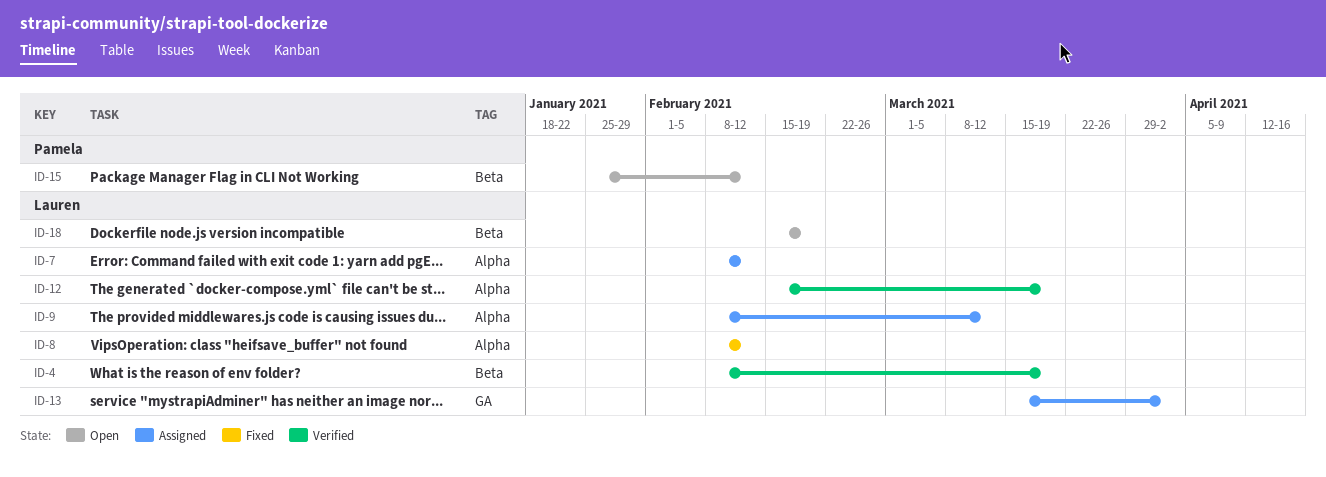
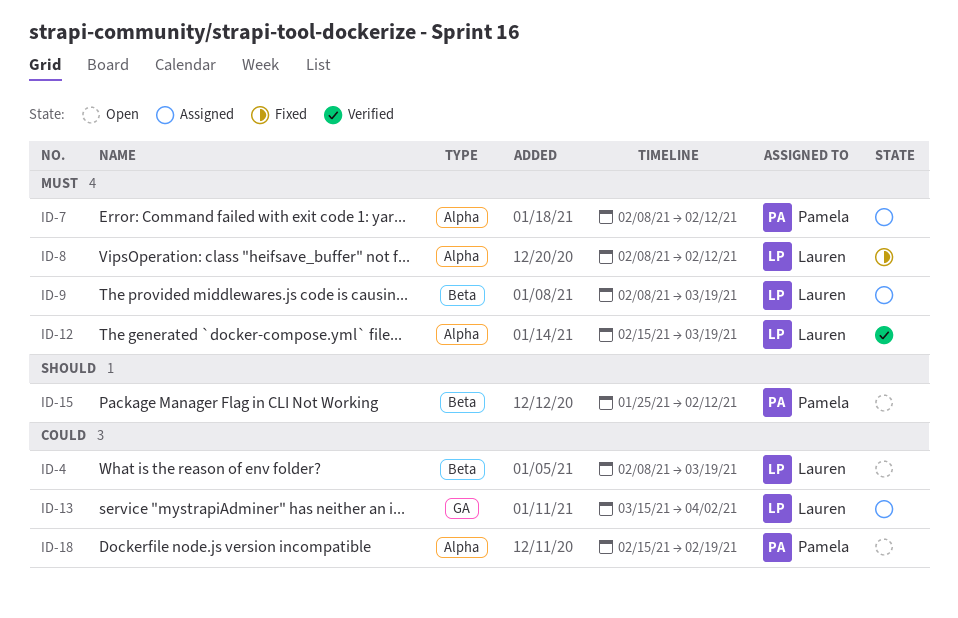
ID-4, status: Verified -> Open
ID-7, owner: Lauren -> Pamela
ID-9, label: Alpha -> Beta
ID-9, due: Mar 12 -> Mar 19
ID-18, owner: Lauren -> Pamela
ID-18, label: Beta -> Alpha

